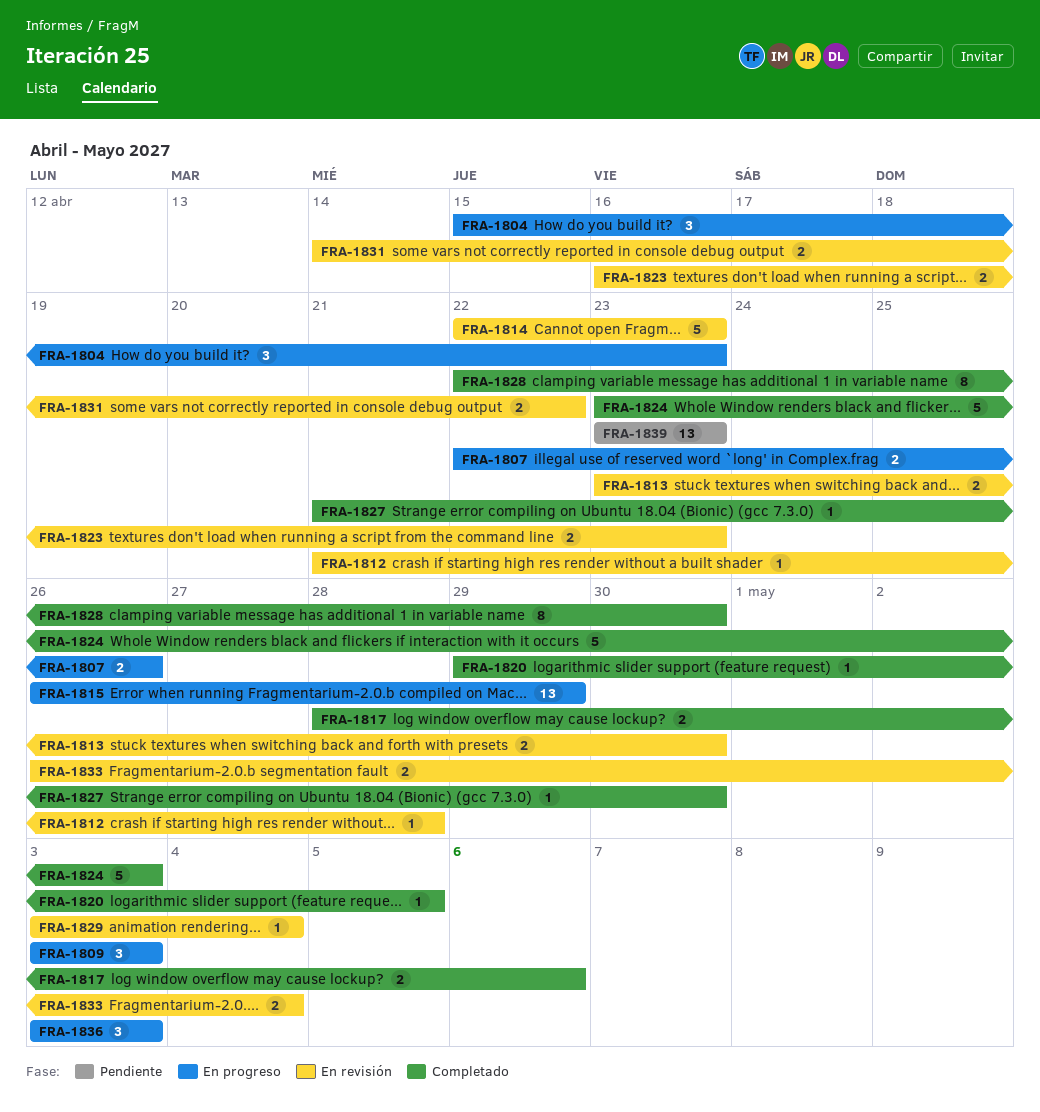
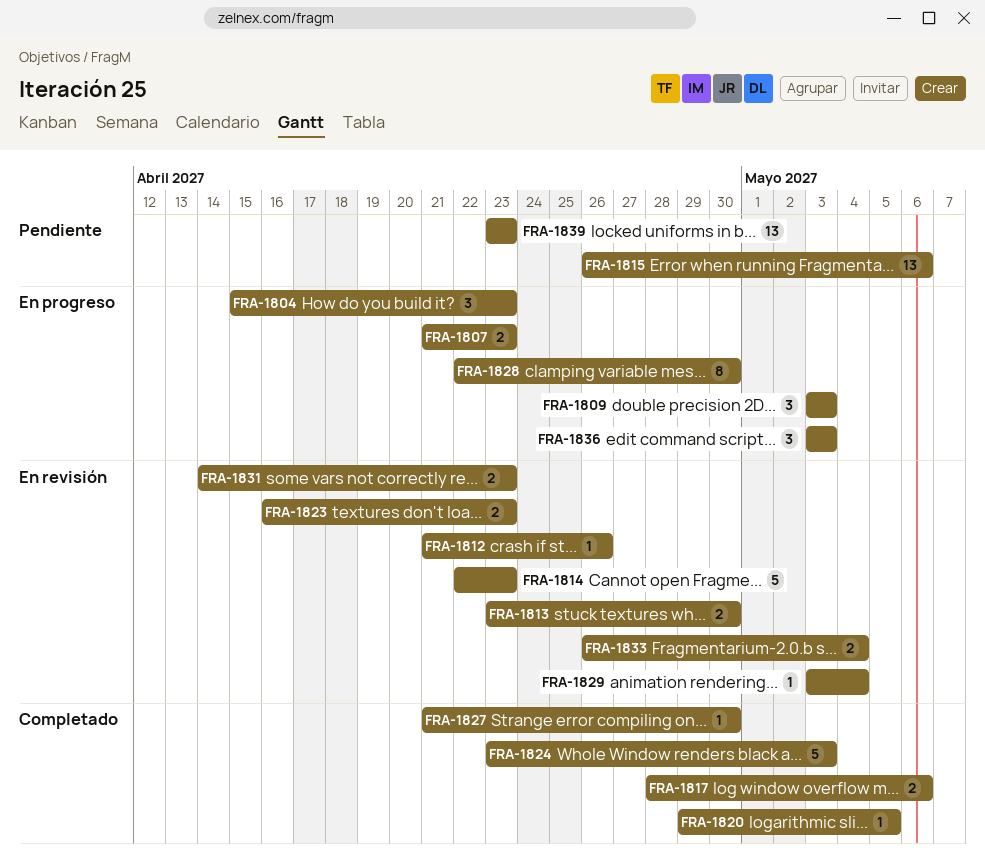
FRA-1807, start: Apr 22 -> Apr 21
FRA-1807, due: Apr 26 -> Apr 23
FRA-1812, due: Apr 28 -> Apr 26
FRA-1815, status: En progreso -> Pendiente
FRA-1815, due: Apr 29 -> May 6
FRA-1828, status: Completado -> En progreso
FRA-1831, due: Apr 22 -> Apr 23

